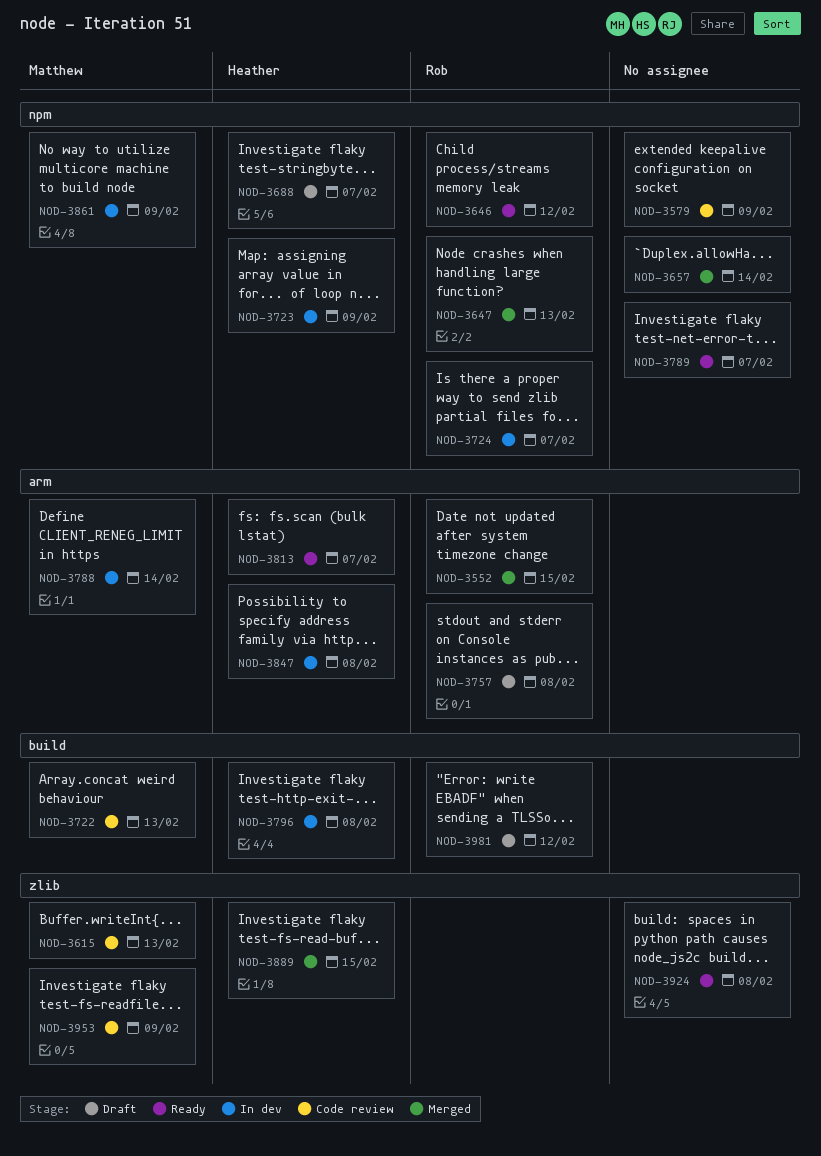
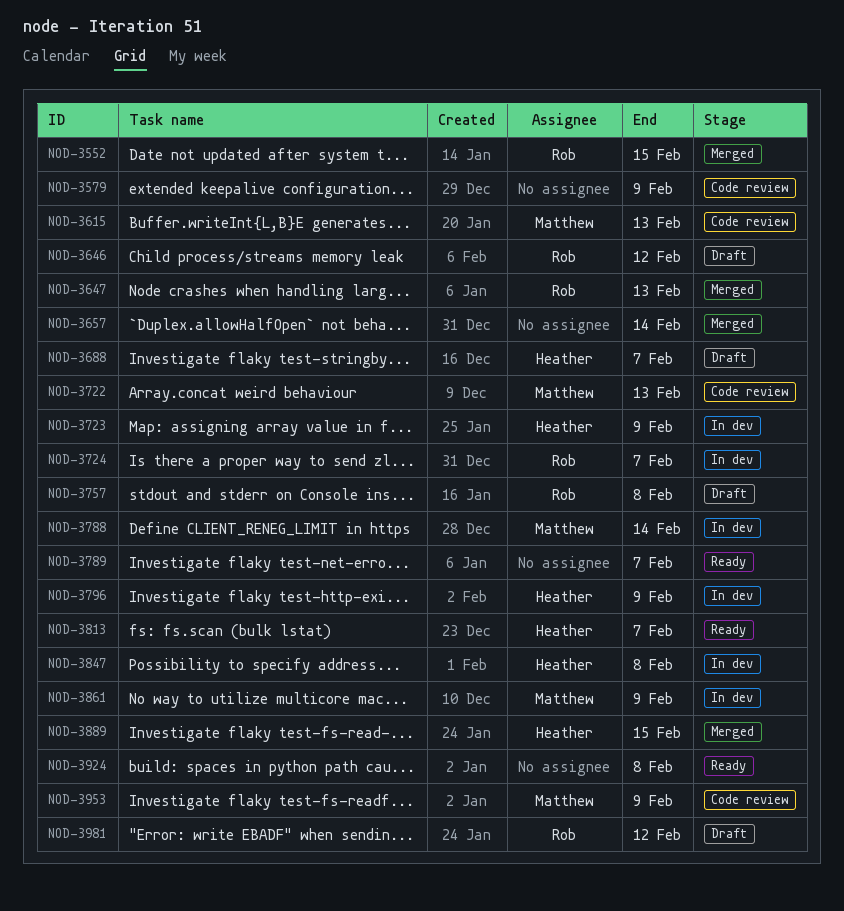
NOD-3646, status: Ready -> Draft
NOD-3796, due: Feb 8 -> Feb 9

